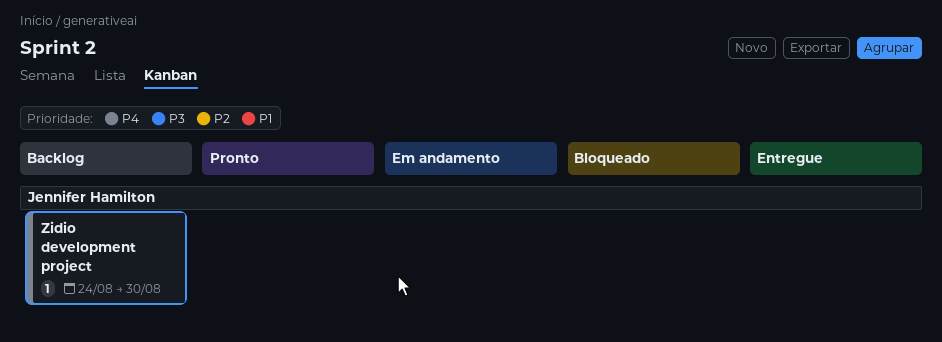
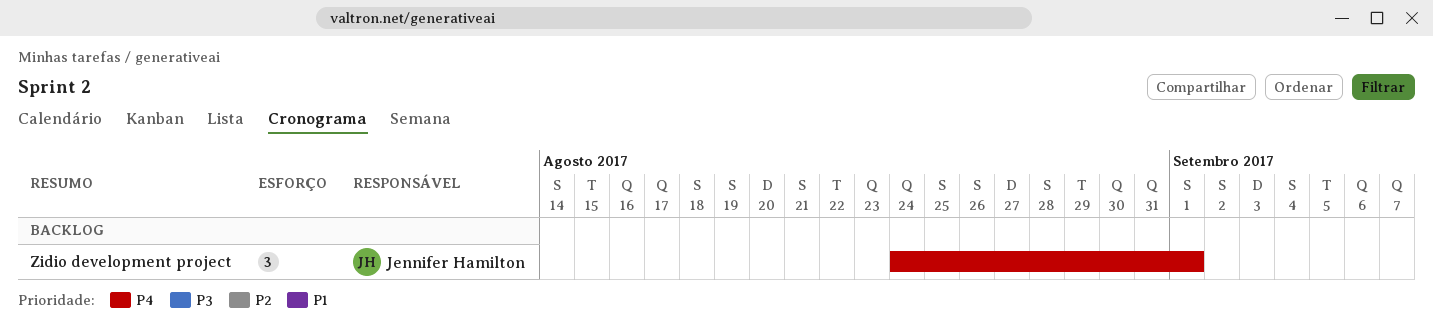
Zidio development project, estimate: 1 -> 3
Zidio development project, due: Aug 30 -> Sep 1

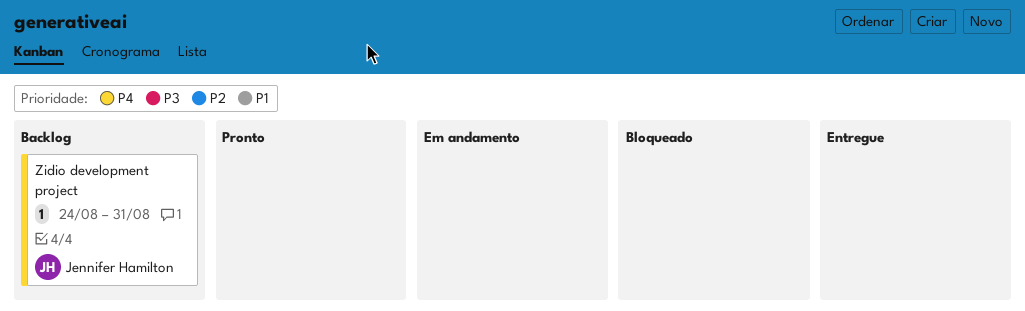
Zidio development project, estimate: 3 -> 1
Zidio development project, due: Sep 1 -> Aug 31

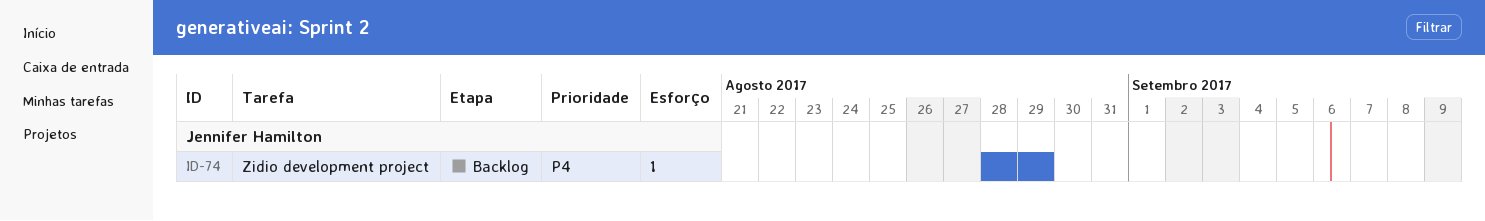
Zidio development project, start: Aug 24 -> Aug 28
Zidio development project, due: Aug 31 -> Aug 29

